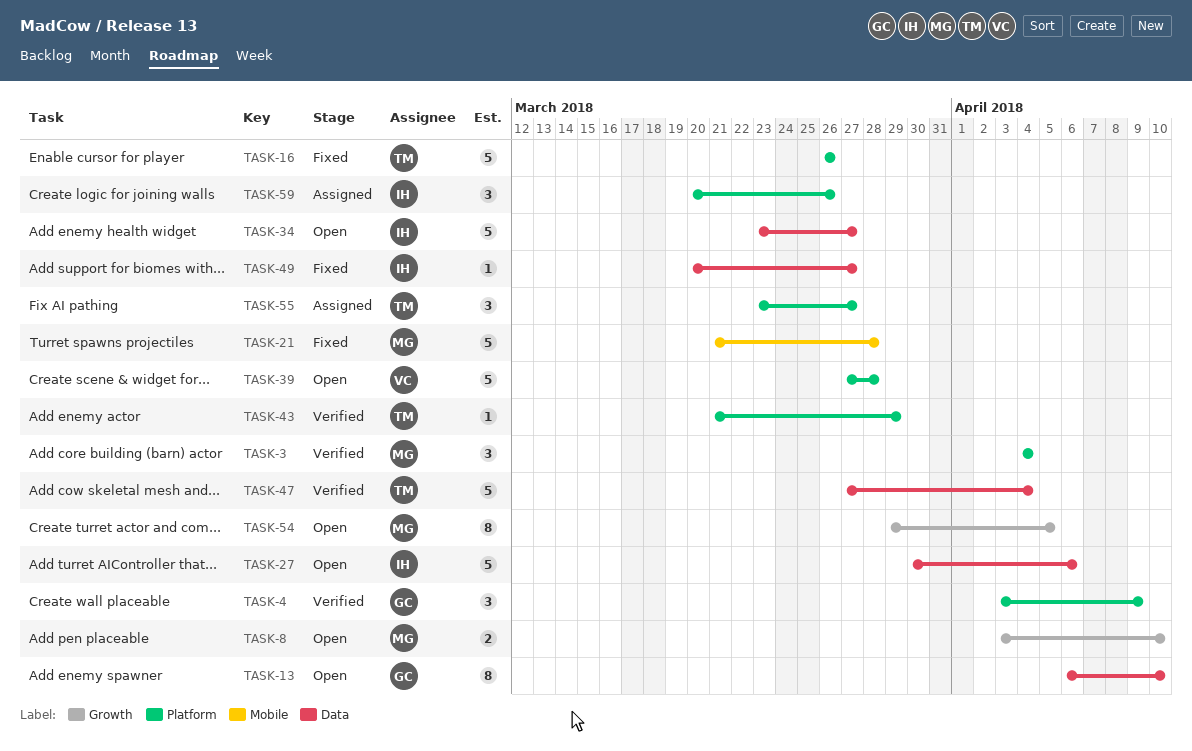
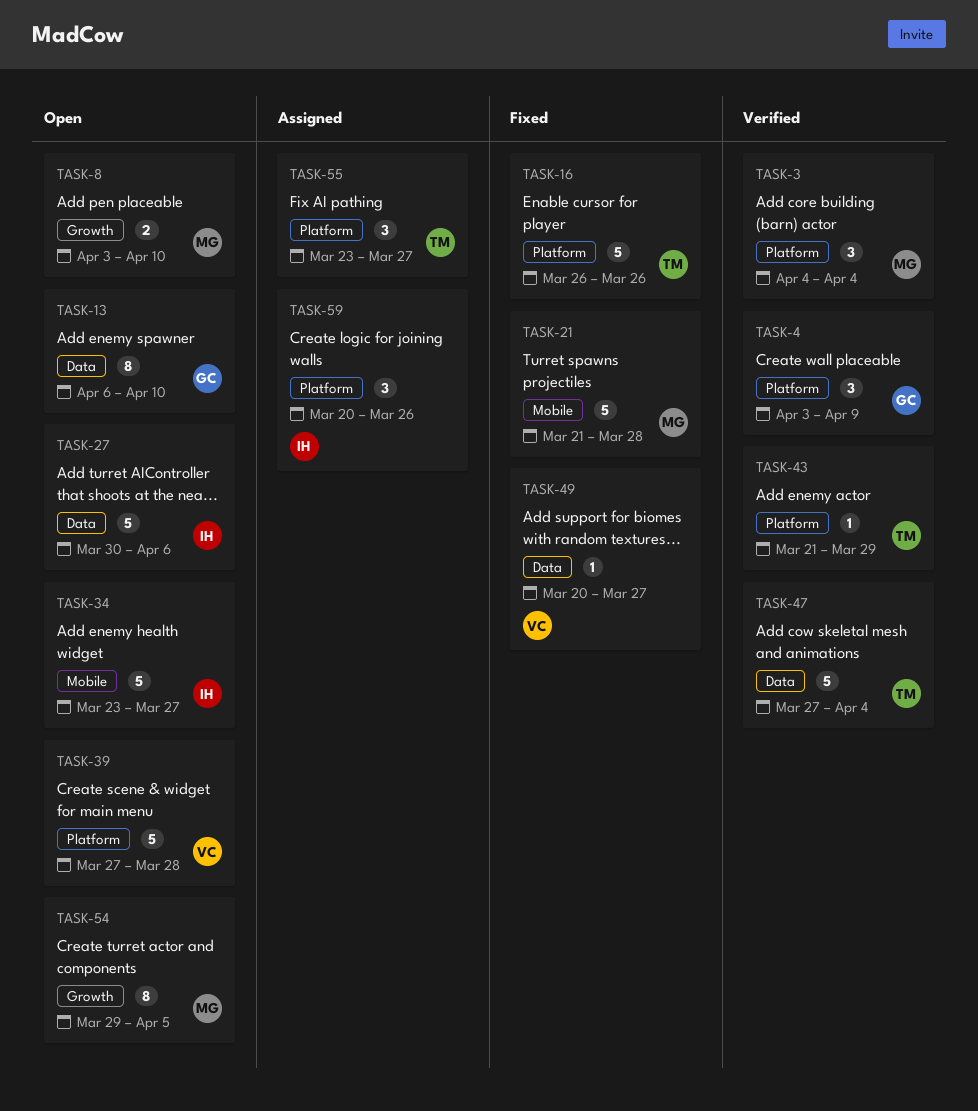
TASK-34, label: Data -> Mobile
TASK-49, owner: IH -> VC

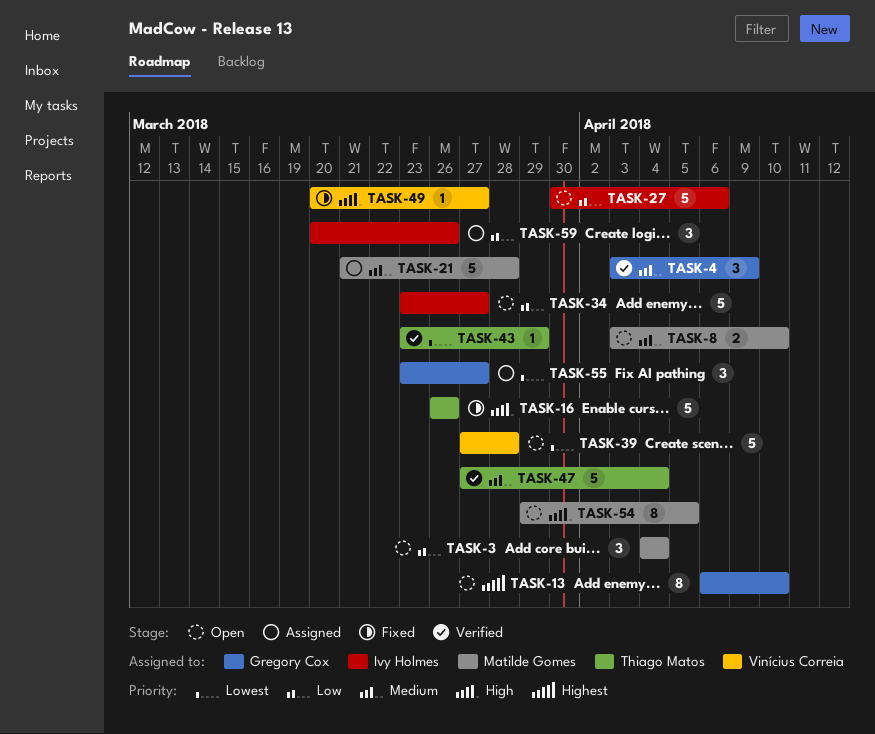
TASK-3, status: Verified -> Open
TASK-21, status: Fixed -> Assigned
TASK-43, start: Mar 21 -> Mar 23
TASK-55, owner: Thiago Matos -> Gregory Cox

